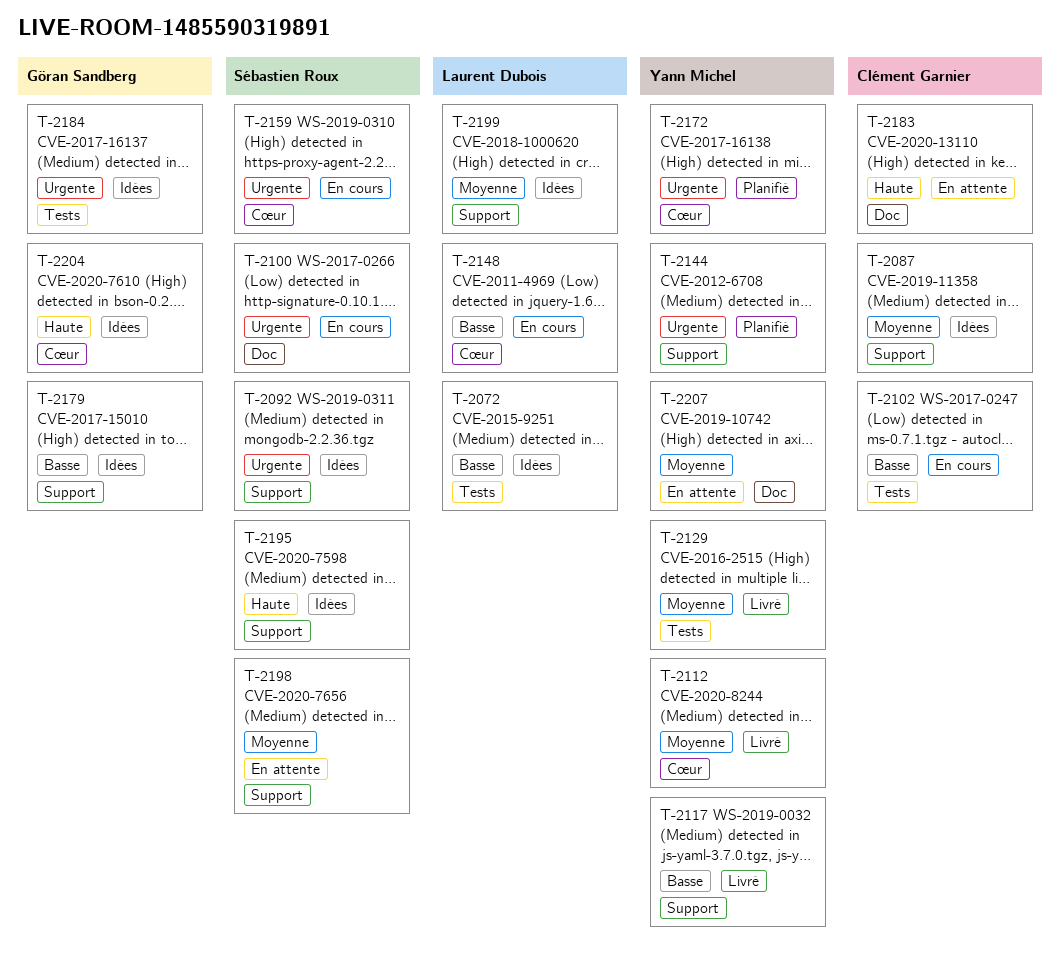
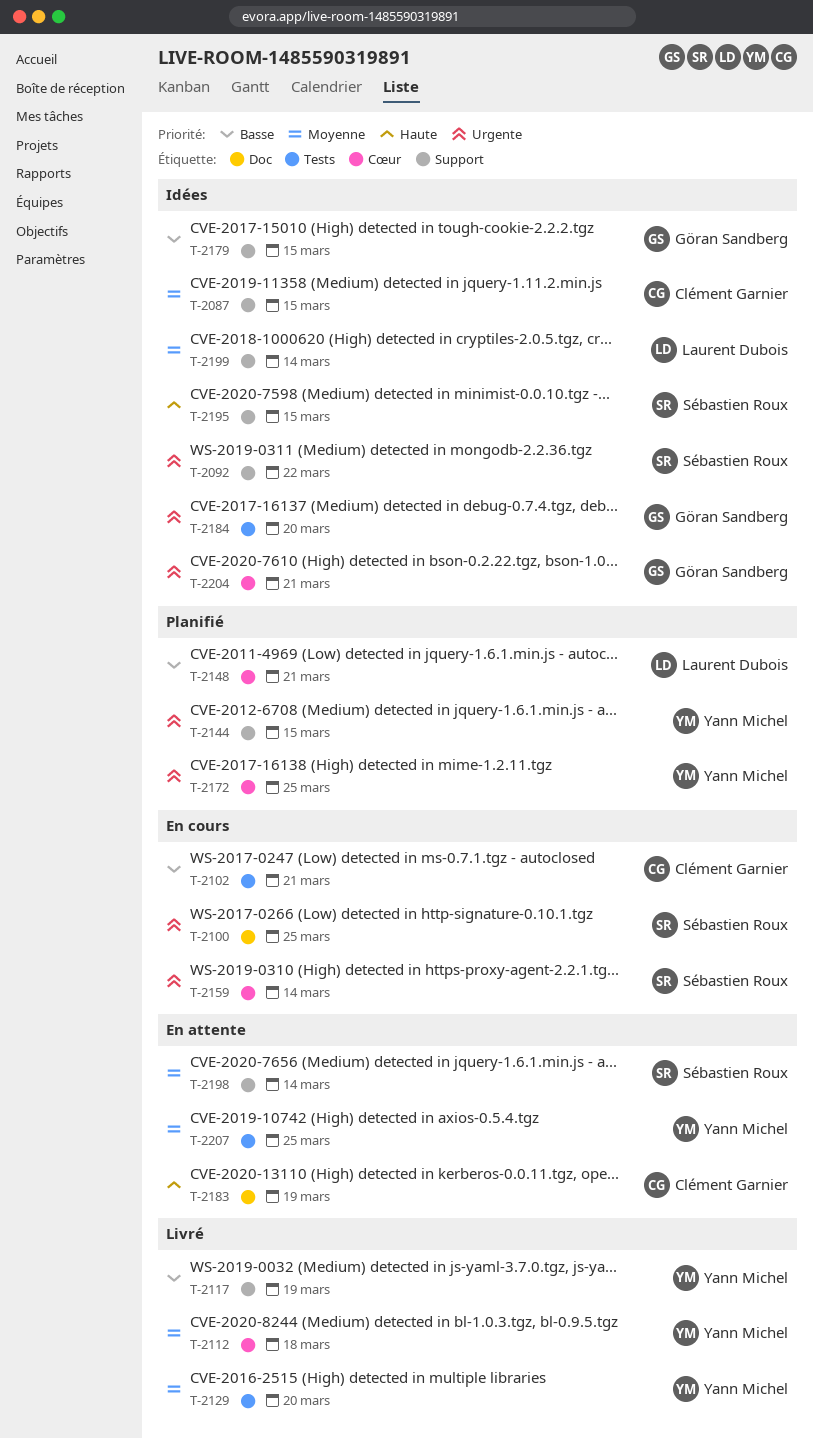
T-2072: present -> none
T-2148, status: En cours -> Planifié
T-2204, priority: Haute -> Urgente
T-2207, label: Doc -> Tests

